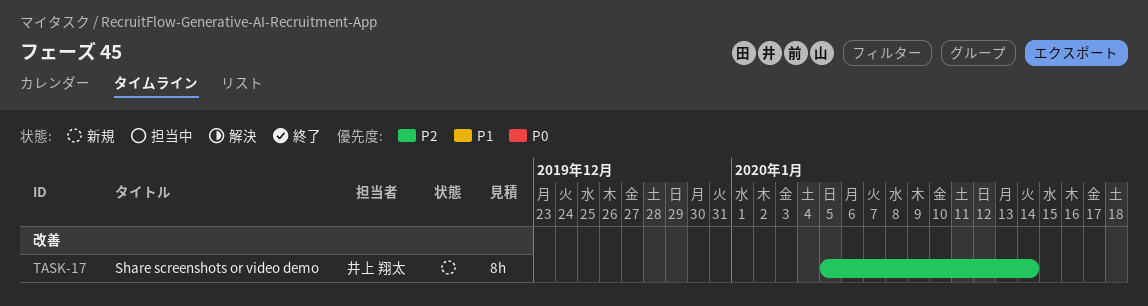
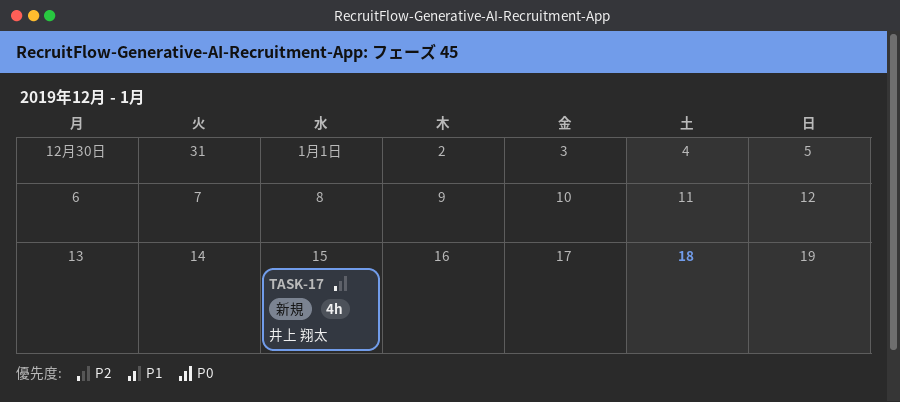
TASK-17, estimate: 8h -> 4h
TASK-17, due: Jan 14 -> Jan 15

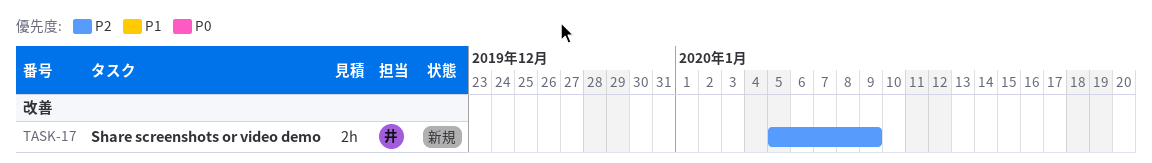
TASK-17, estimate: 4h -> 2h
TASK-17, due: Jan 15 -> Jan 9

